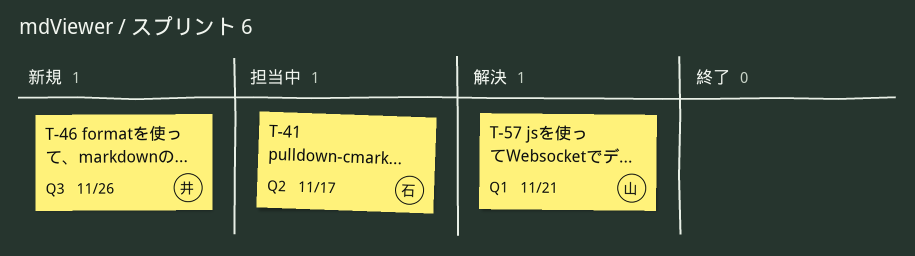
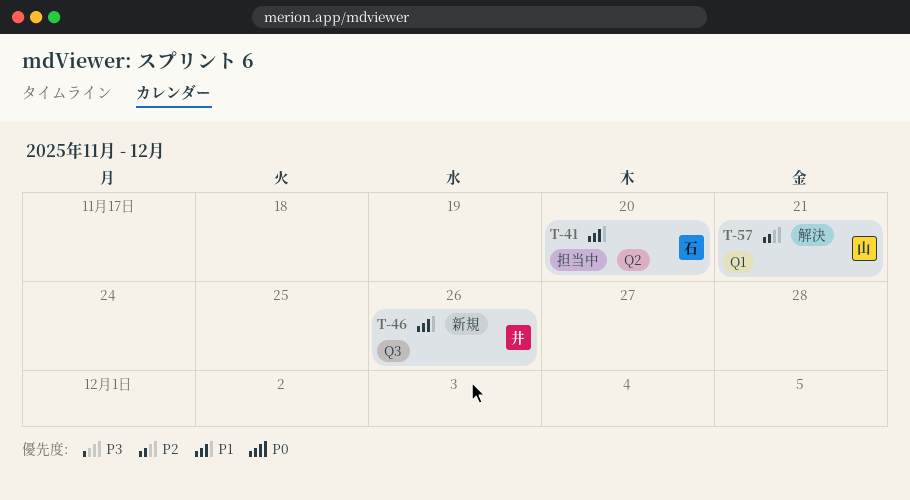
T-41, due: Nov 17 -> Nov 20

